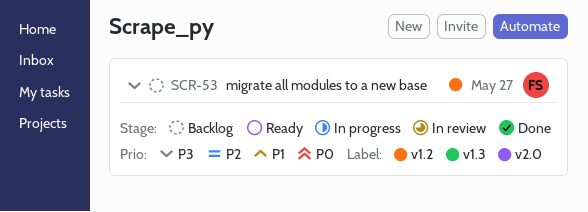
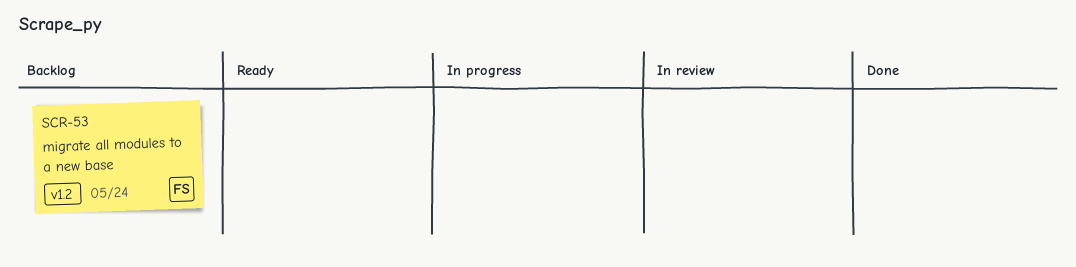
SCR-53, due: May 27 -> May 24

